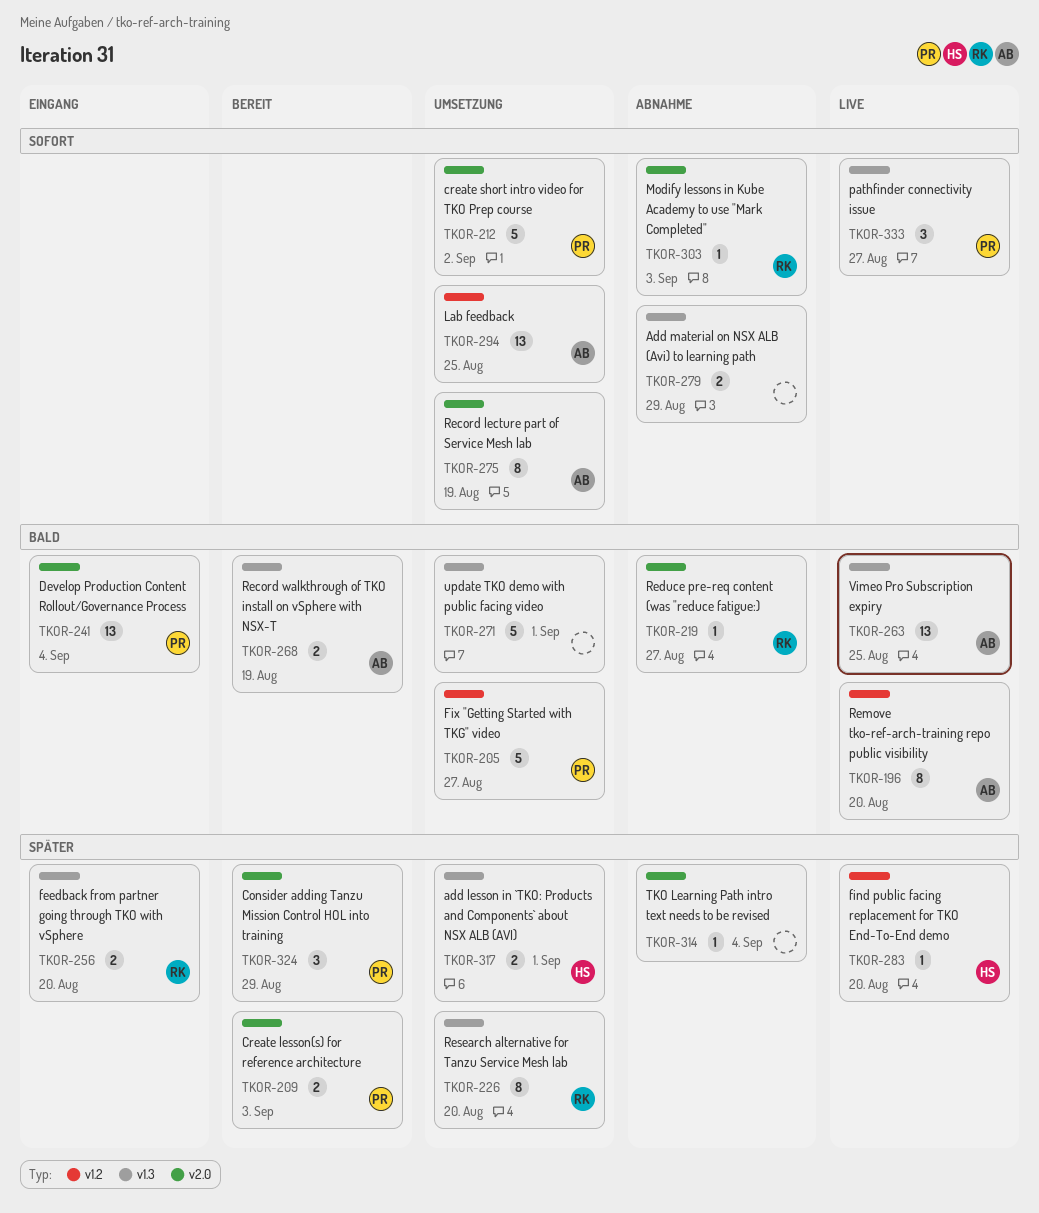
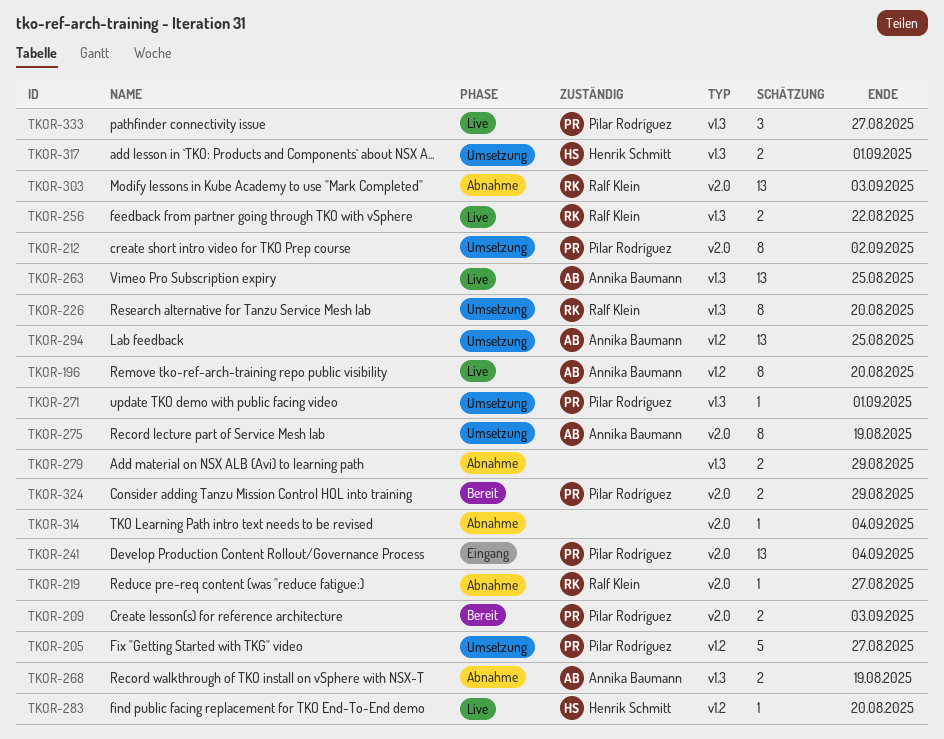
TKOR-212, estimate: 5 -> 8
TKOR-256, status: Eingang -> Live
TKOR-256, due: Aug 20 -> Aug 22
TKOR-268, status: Bereit -> Abnahme
TKOR-271, owner: none -> Pilar Rodríguez
TKOR-271, estimate: 5 -> 1
TKOR-303, estimate: 1 -> 13
TKOR-324, estimate: 3 -> 2

